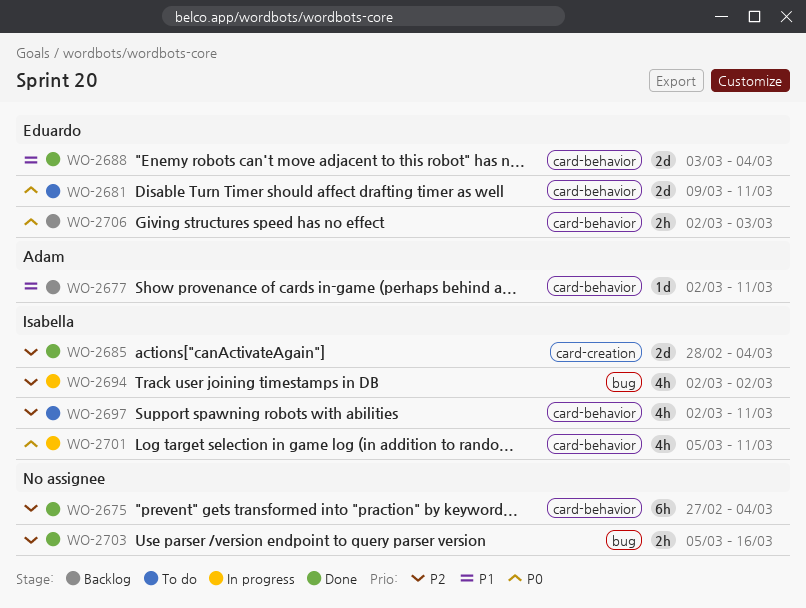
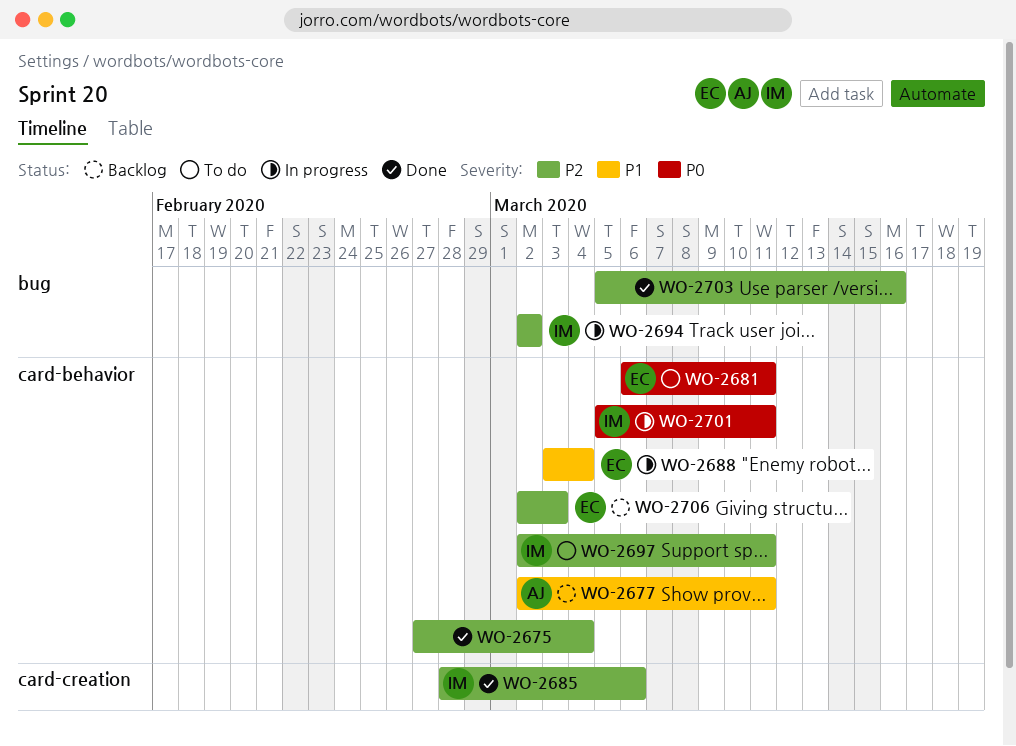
WO-2681, start: Mar 9 -> Mar 6
WO-2685, due: Mar 4 -> Mar 6
WO-2688, status: Done -> In progress
WO-2706, priority: P0 -> P2

